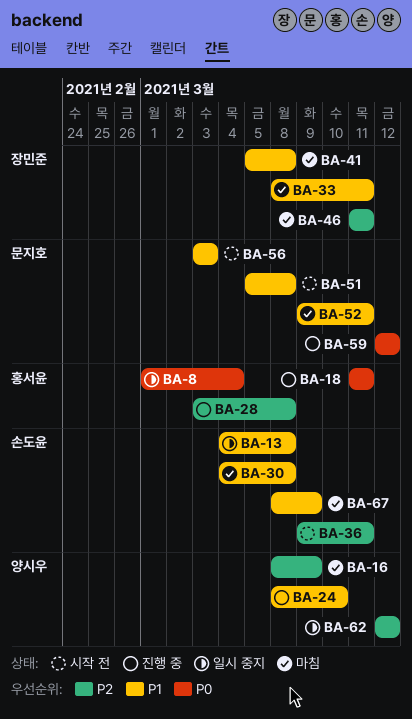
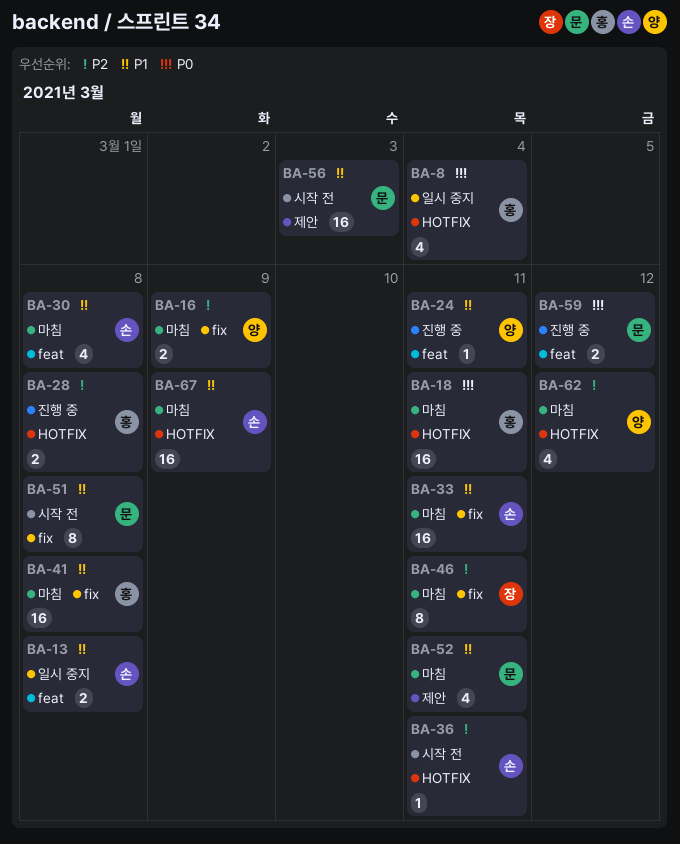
BA-18, status: 진행 중 -> 마침
BA-24, due: Mar 10 -> Mar 11
BA-33, owner: 장민준 -> 손도윤
BA-41, owner: 장민준 -> 홍서윤
BA-62, status: 일시 중지 -> 마침

